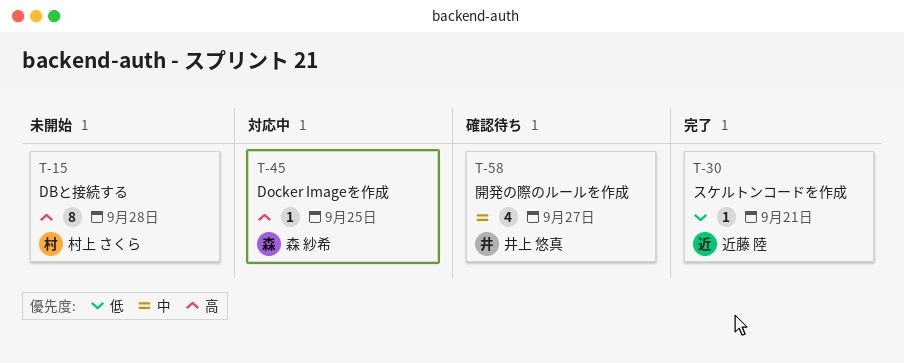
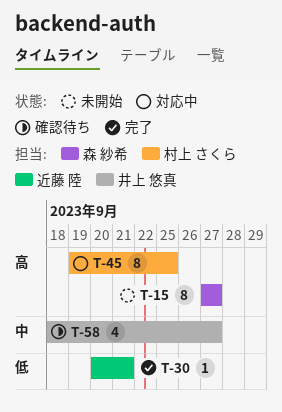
T-15, owner: 村上 さくら -> 森 紗希
T-15, due: Sep 28 -> Sep 27
T-45, owner: 森 紗希 -> 村上 さくら
T-45, estimate: 1 -> 8

